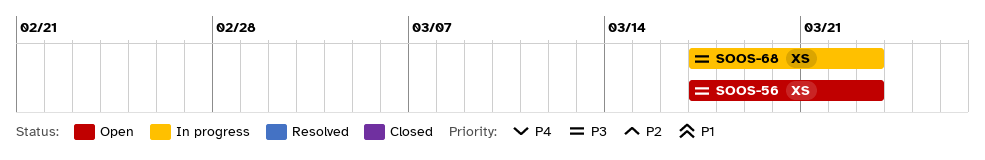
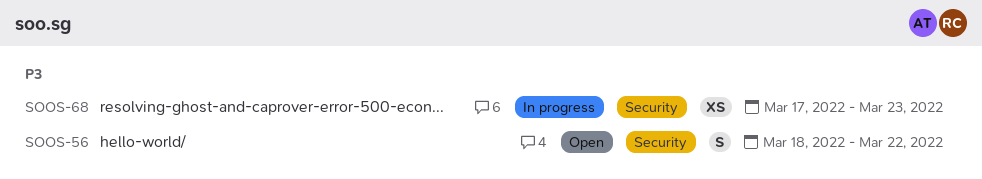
SOOS-56, estimate: XS -> S
SOOS-56, start: Mar 17 -> Mar 18
SOOS-56, due: Mar 23 -> Mar 22

